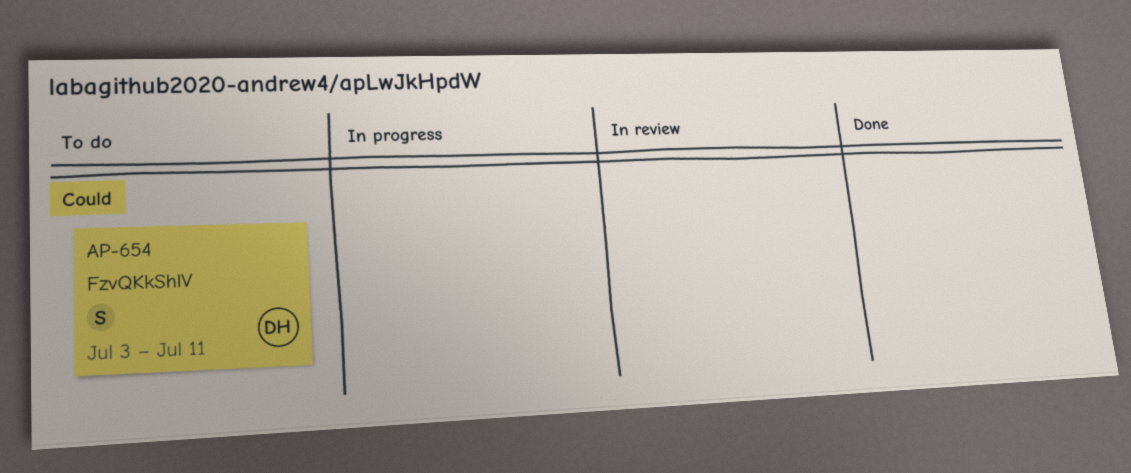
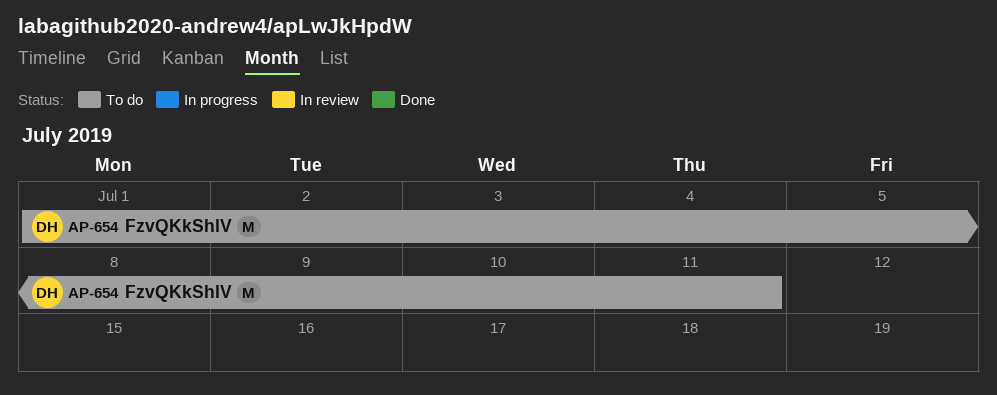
AP-654, estimate: S -> M
AP-654, start: Jul 3 -> Jul 1

